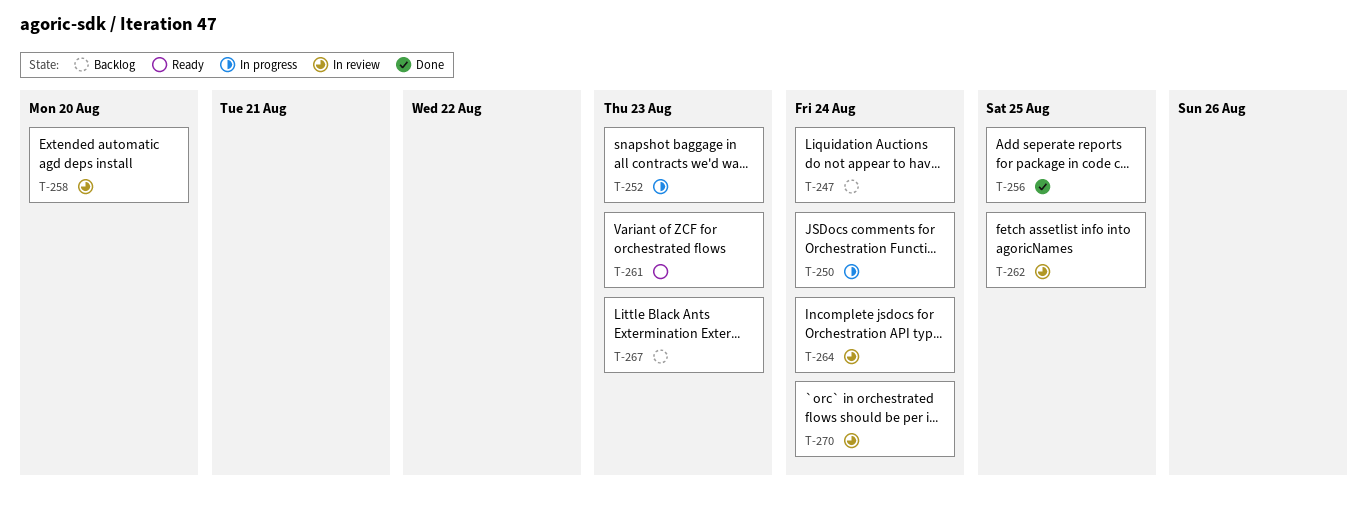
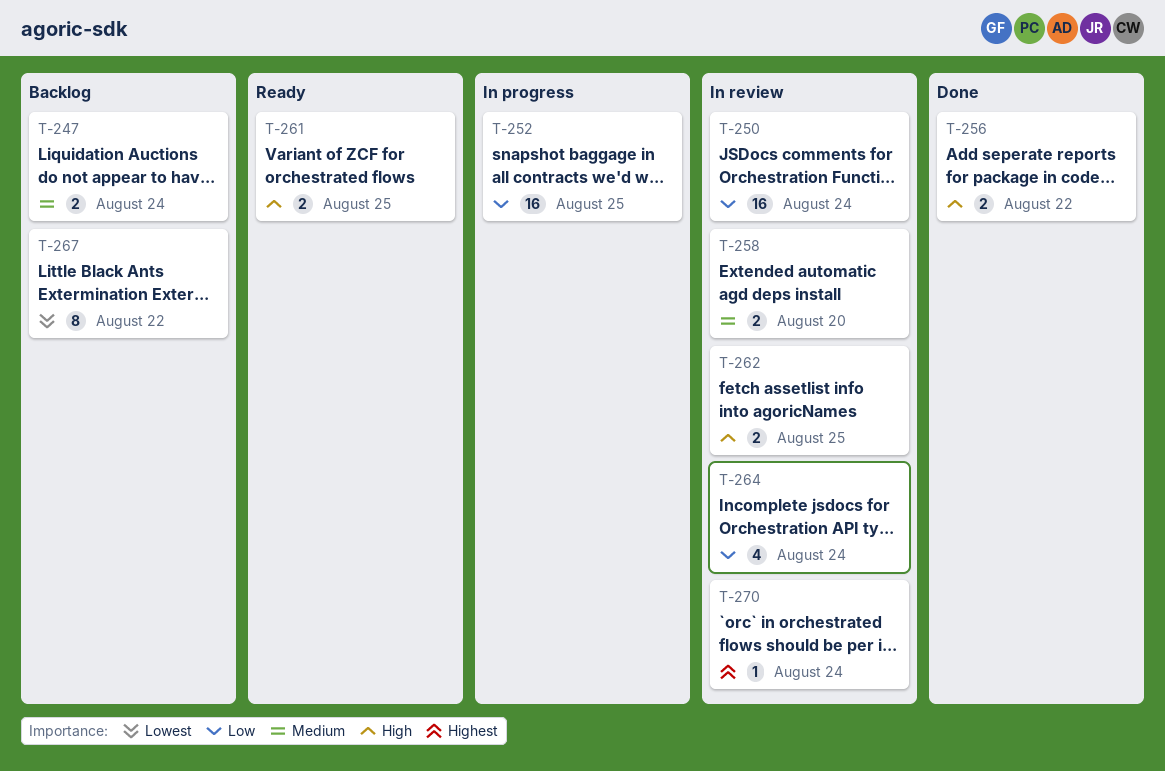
T-250, status: In progress -> In review
T-252, due: Aug 23 -> Aug 25
T-256, due: Aug 25 -> Aug 22
T-261, due: Aug 23 -> Aug 25
T-267, due: Aug 23 -> Aug 22

